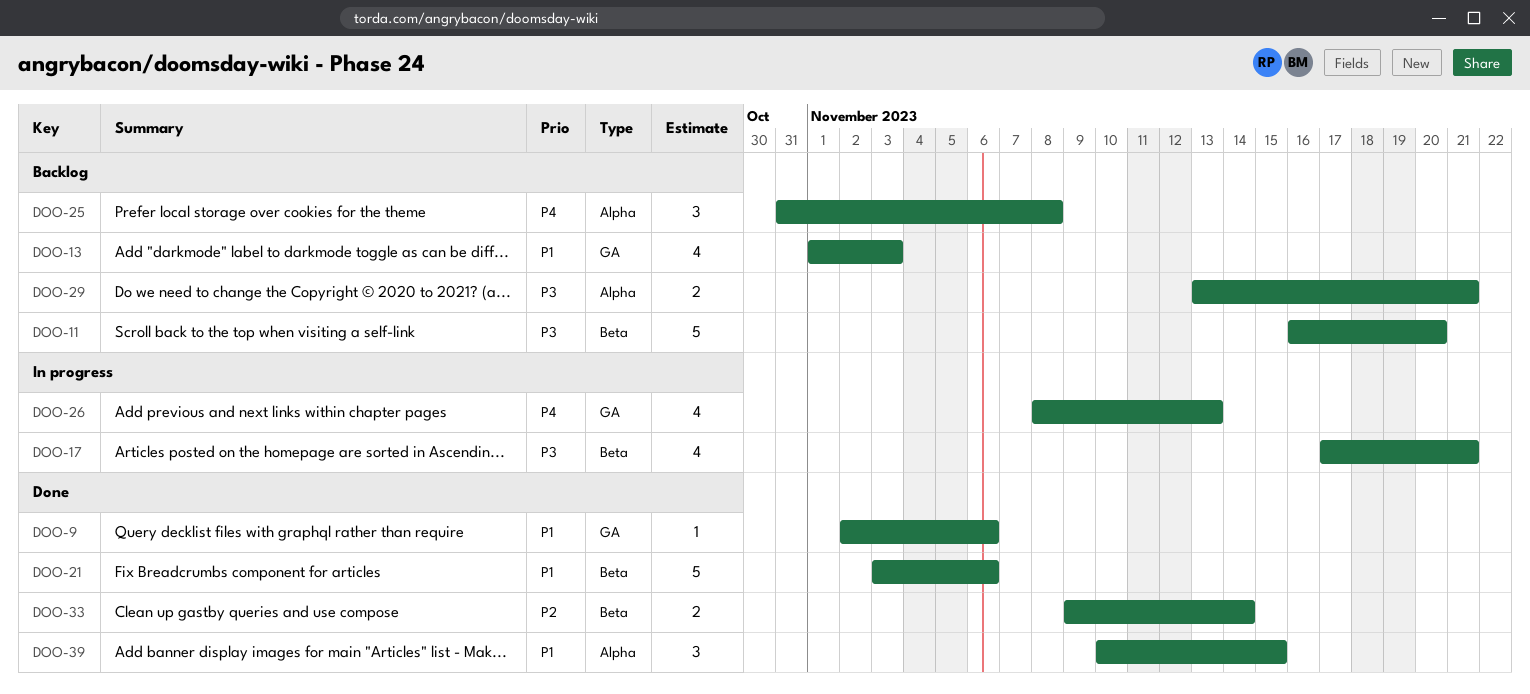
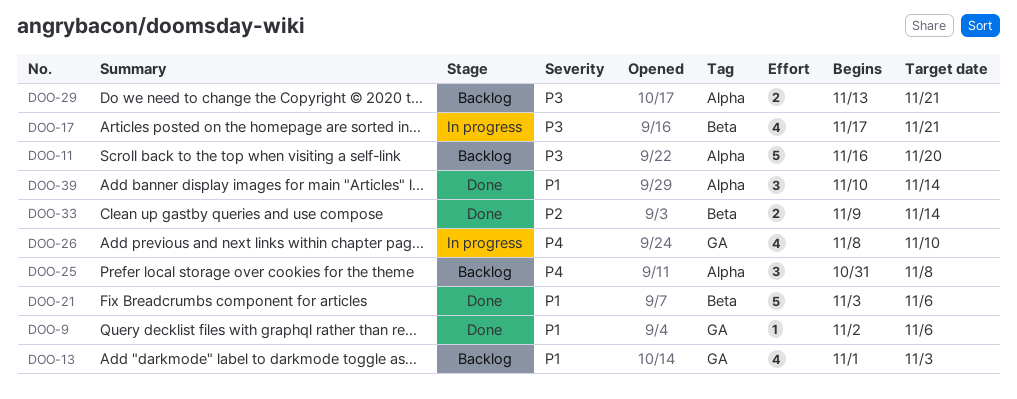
DOO-11, label: Beta -> Alpha
DOO-26, due: Nov 13 -> Nov 10
DOO-39, due: Nov 15 -> Nov 14

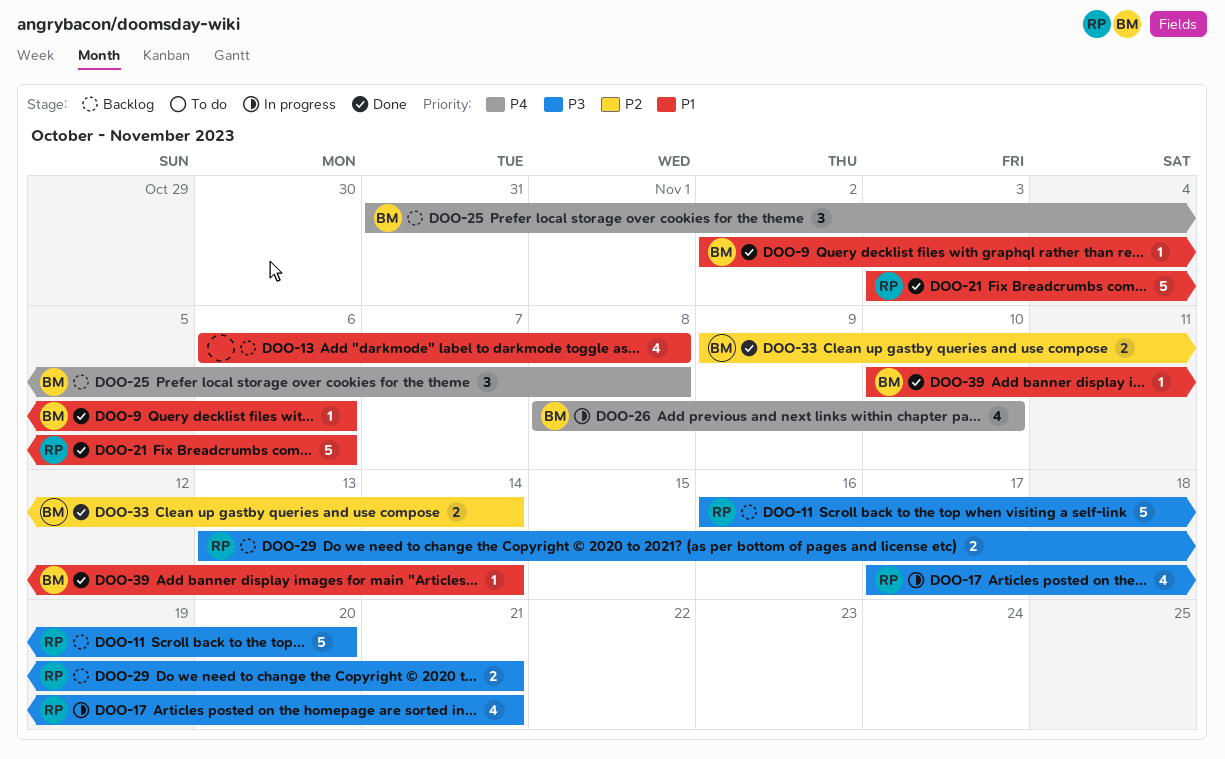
DOO-13, start: Nov 1 -> Nov 6
DOO-13, due: Nov 3 -> Nov 8
DOO-39, estimate: 3 -> 1

